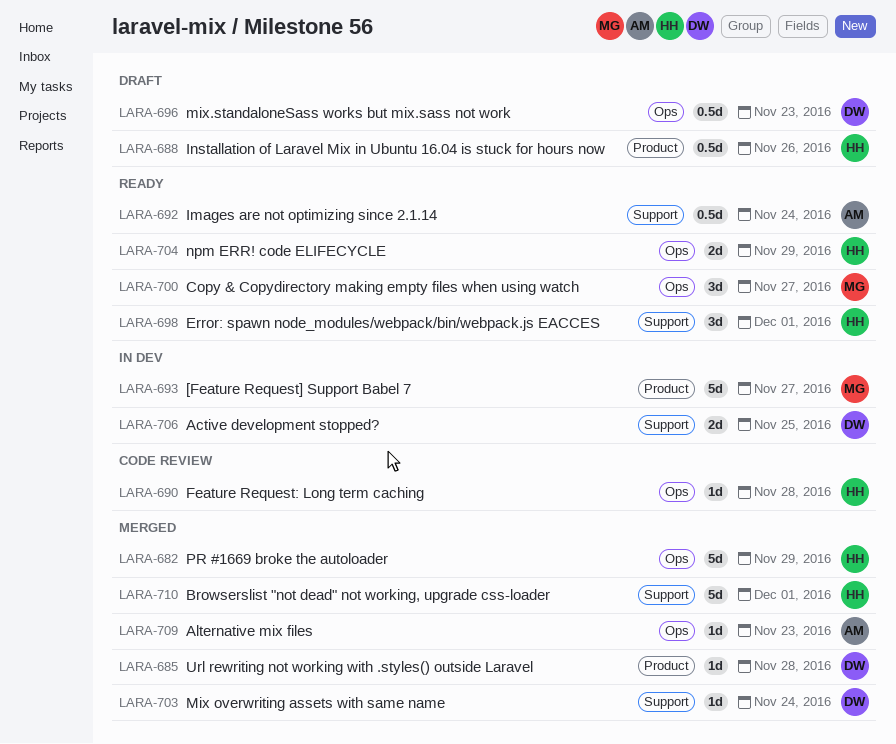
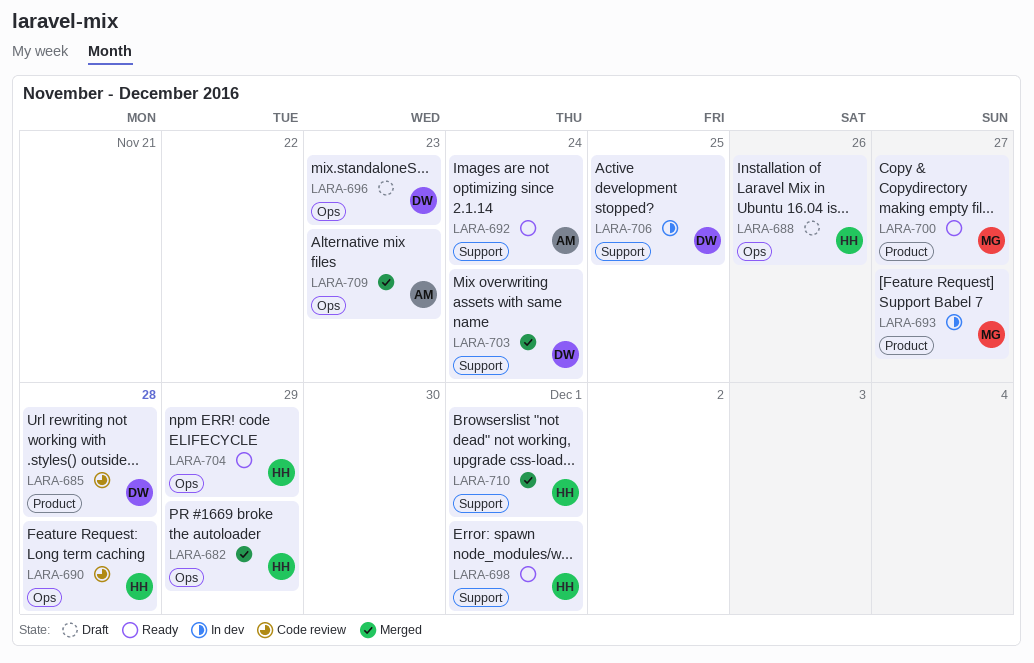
LARA-685, status: Merged -> Code review
LARA-688, label: Product -> Ops
LARA-700, label: Ops -> Product

